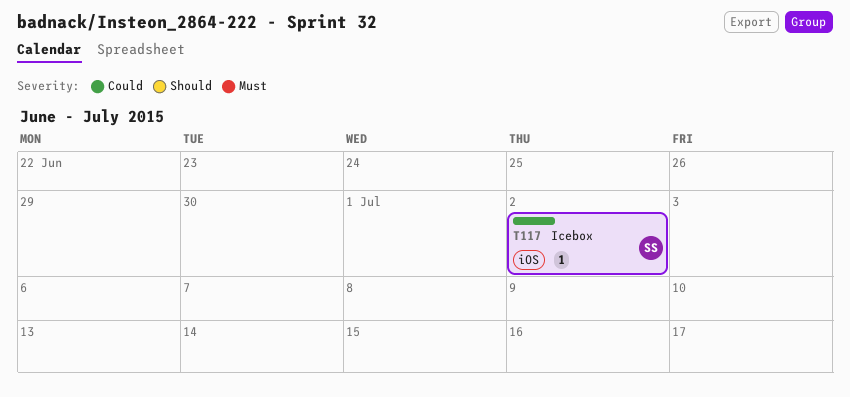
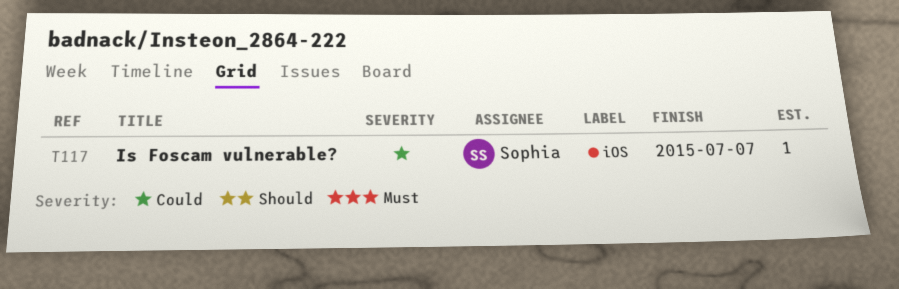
T117, due: Jul 2 -> Jul 7

